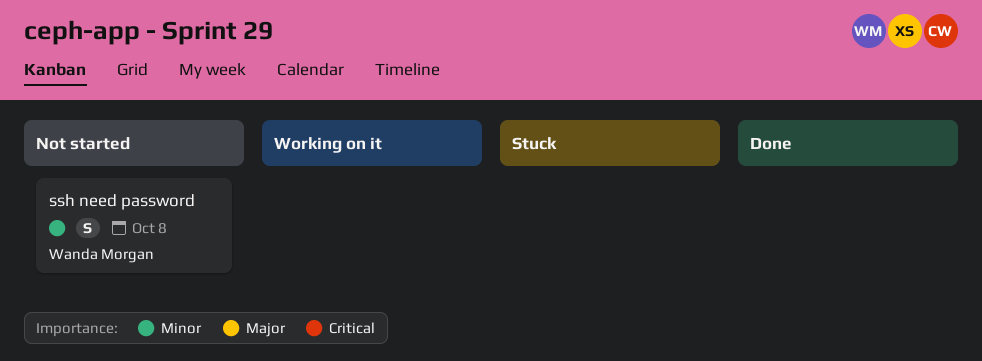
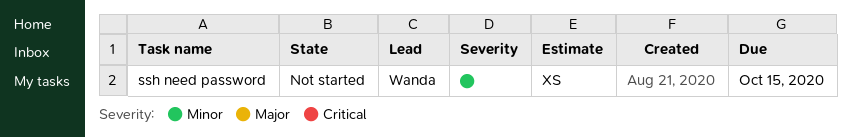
ssh need password, estimate: S -> XS
ssh need password, due: Oct 8 -> Oct 15

